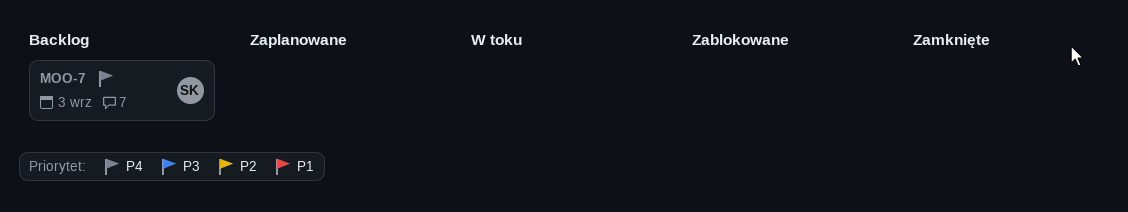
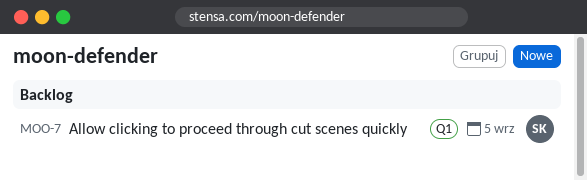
MOO-7, due: Sep 3 -> Sep 5

